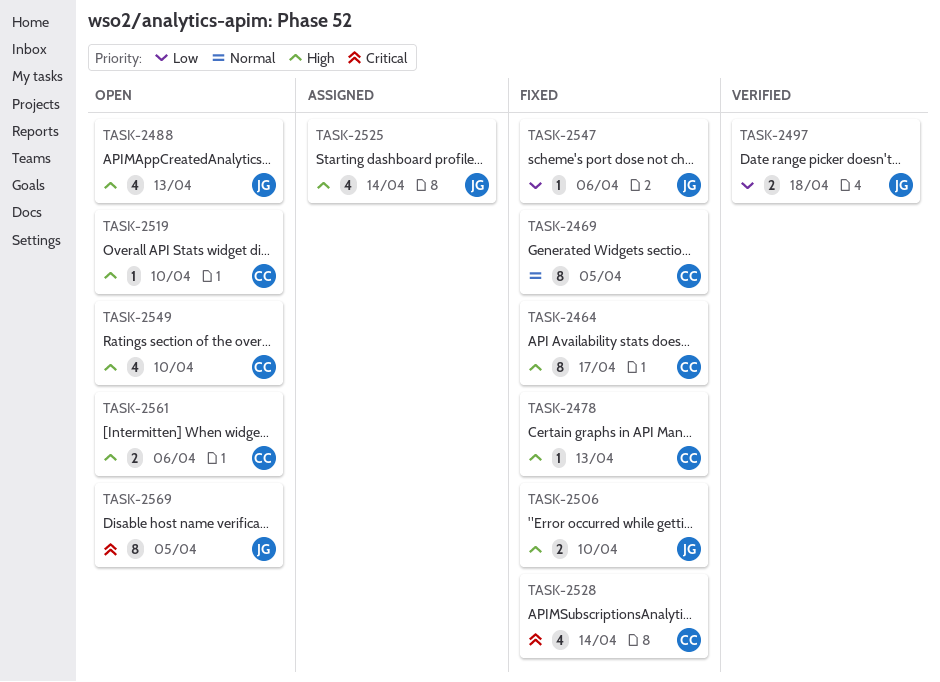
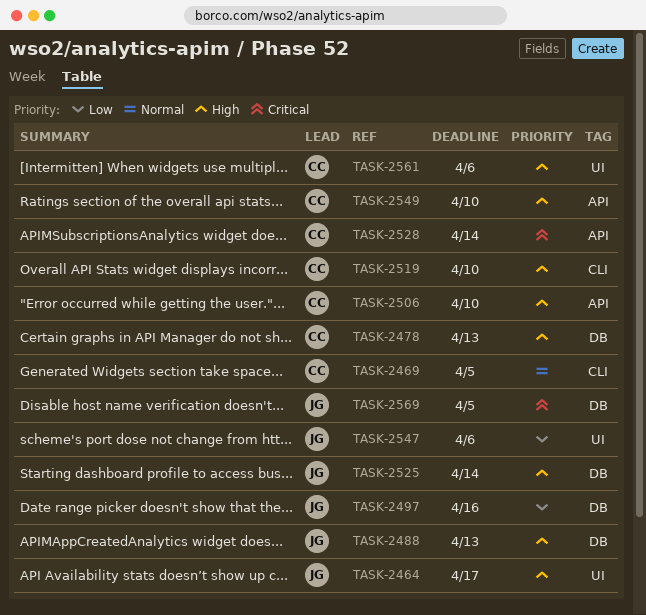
TASK-2464, owner: CC -> JG
TASK-2497, due: Apr 18 -> Apr 16
TASK-2506, owner: JG -> CC

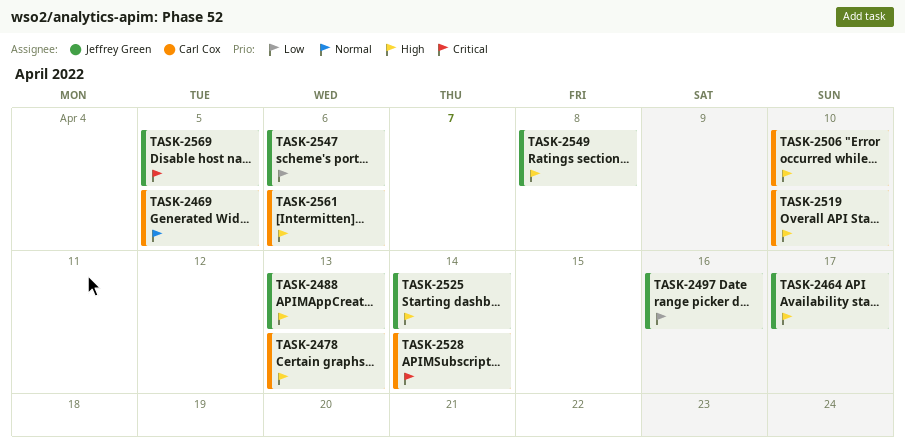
TASK-2549, owner: Carl Cox -> Jeffrey Green
TASK-2549, due: Apr 10 -> Apr 8

